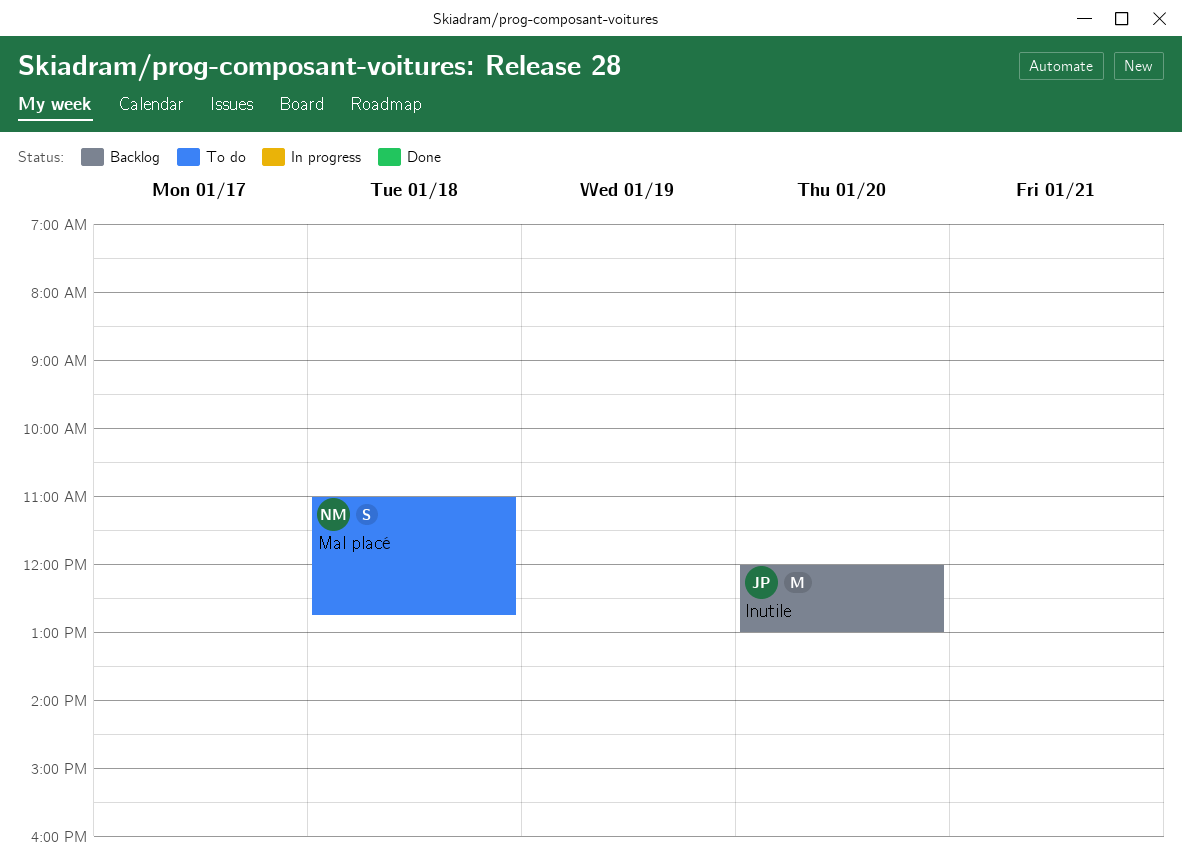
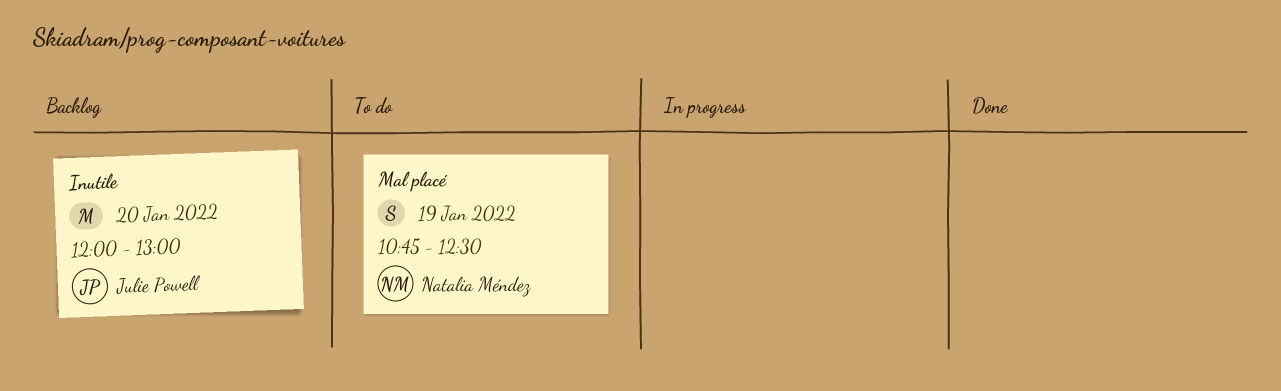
Mal placé, day: Jan 18 -> Jan 19
Mal placé, begins: 11:00 -> 10:45
Mal placé, ends: 12:45 -> 12:30

